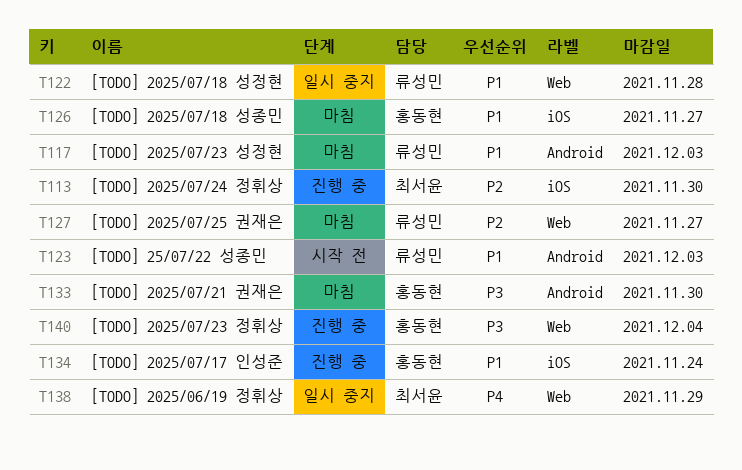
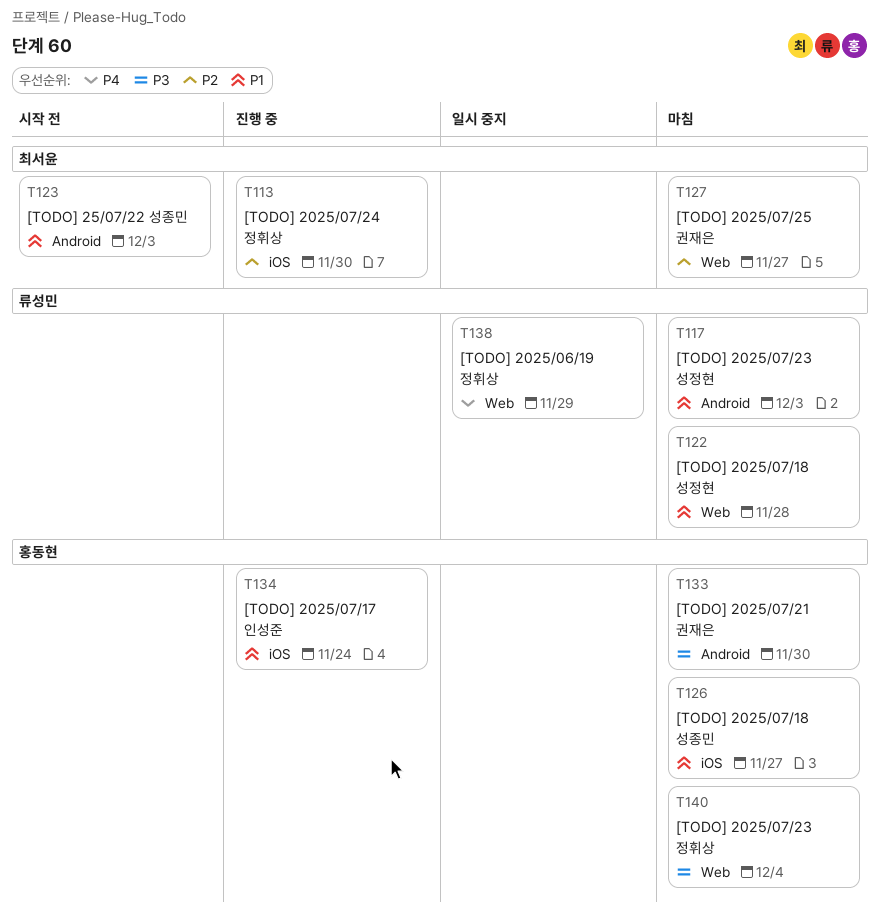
T122, status: 일시 중지 -> 마침
T123, owner: 류성민 -> 최서윤
T127, owner: 류성민 -> 최서윤
T138, owner: 최서윤 -> 류성민
T140, status: 진행 중 -> 마침

